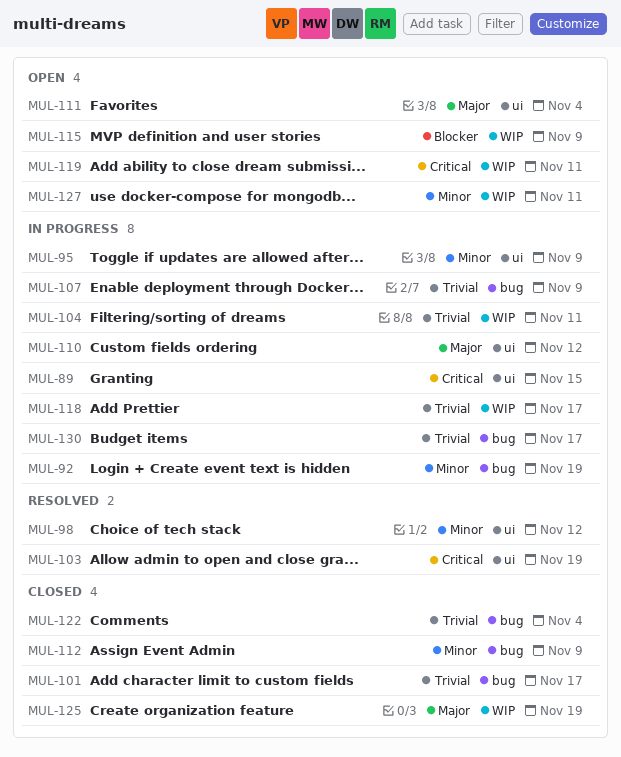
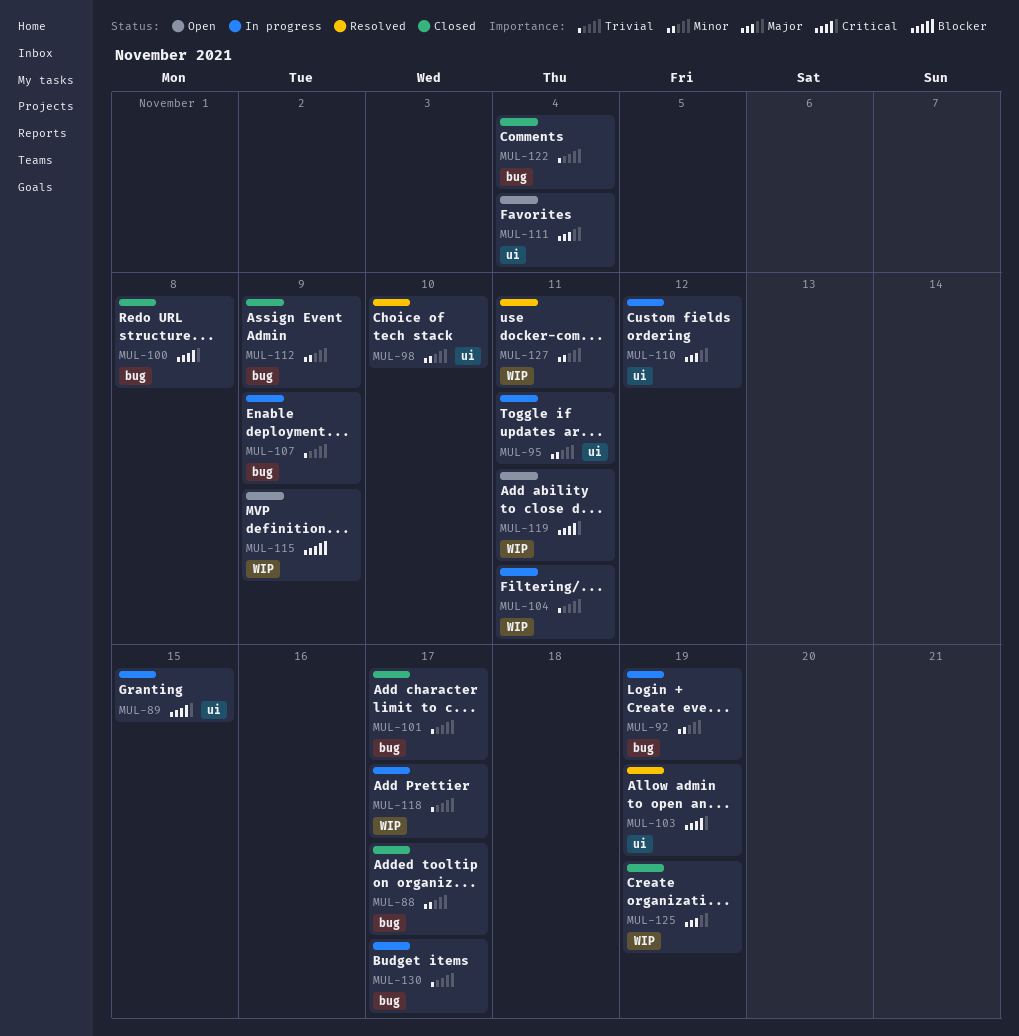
MUL-88: none -> present
MUL-95, due: Nov 9 -> Nov 11
MUL-98, due: Nov 12 -> Nov 10
MUL-100: none -> present
MUL-127, status: Open -> Resolved

